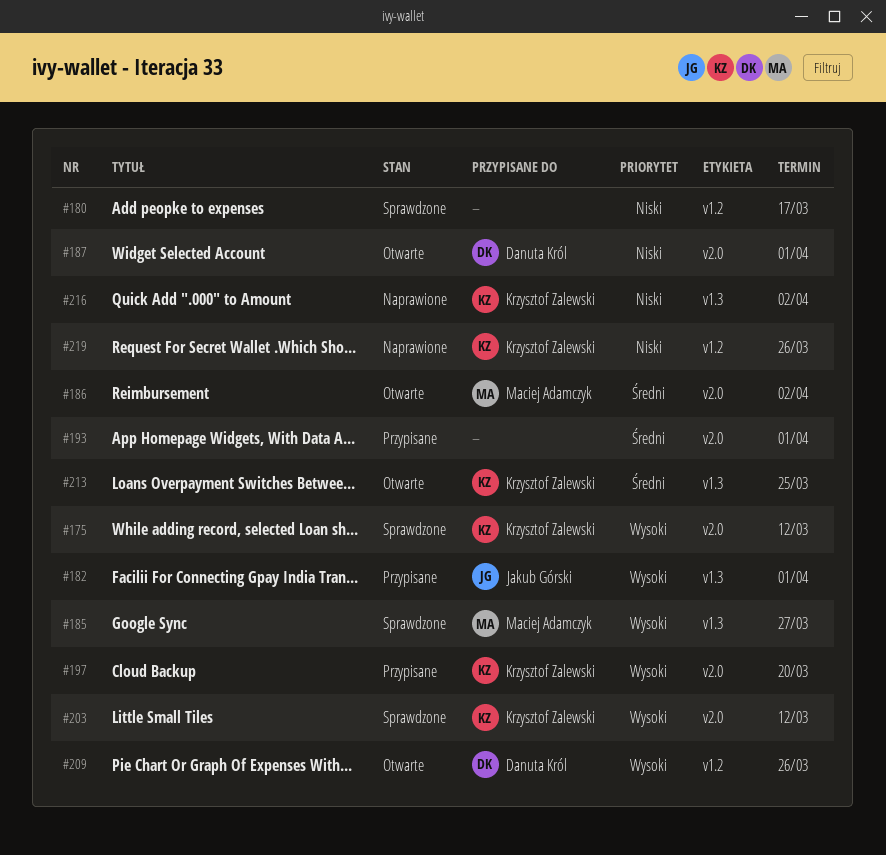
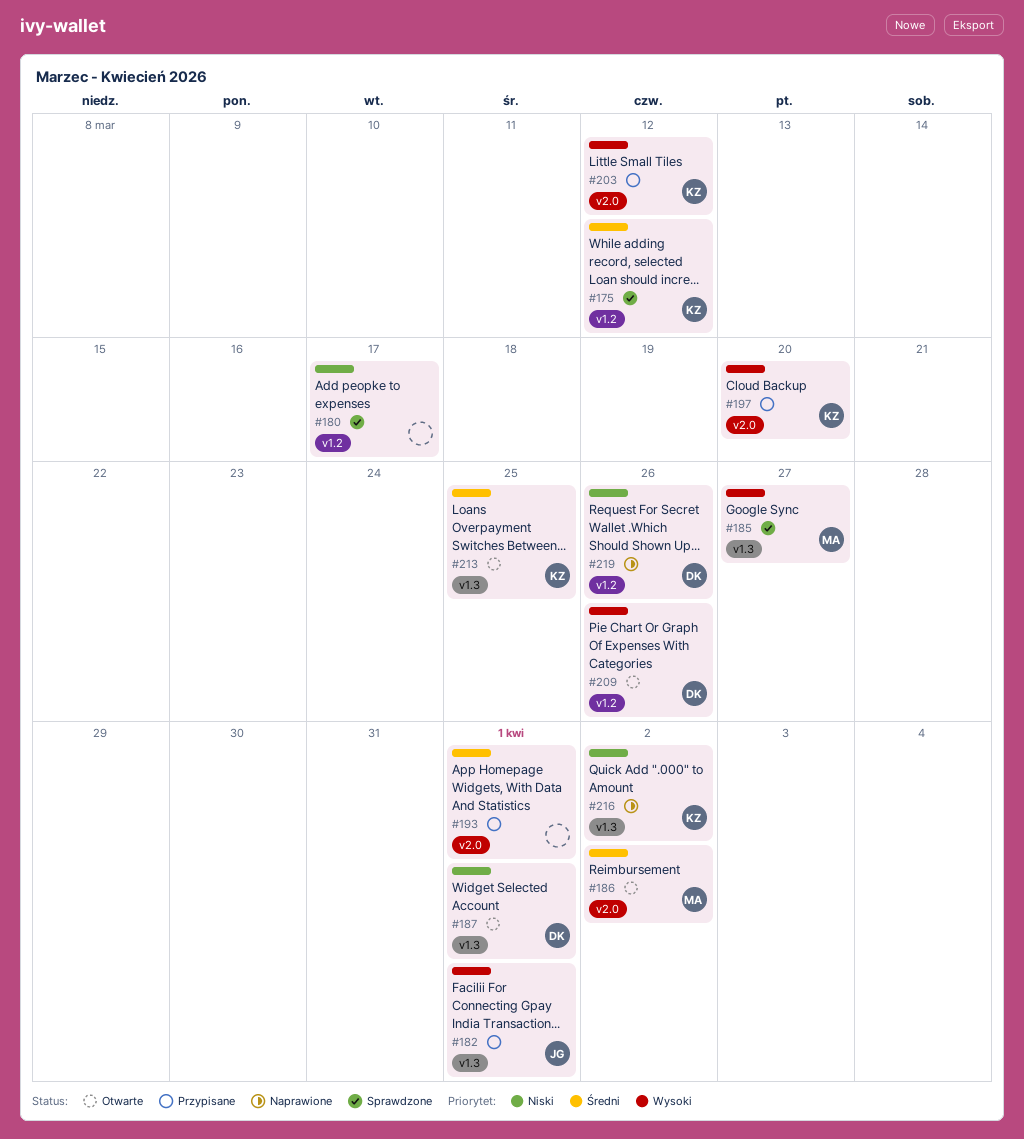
#175, priority: Wysoki -> Średni
#175, label: v2.0 -> v1.2
#187, label: v2.0 -> v1.3
#203, status: Sprawdzone -> Przypisane
#219, owner: Krzysztof Zalewski -> Danuta Król

